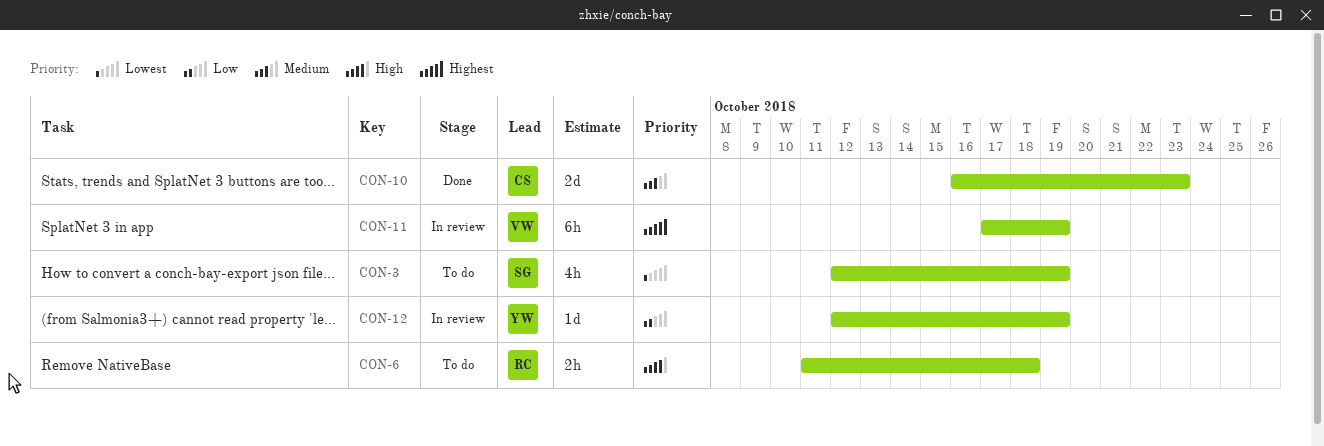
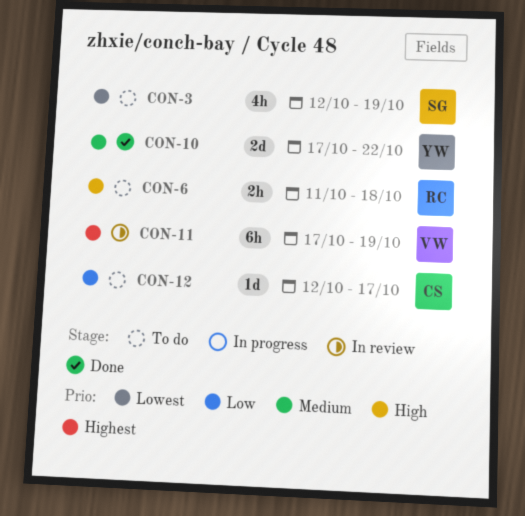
CON-10, owner: CS -> YW
CON-10, start: Oct 16 -> Oct 17
CON-10, due: Oct 23 -> Oct 22
CON-12, status: In review -> To do
CON-12, owner: YW -> CS
CON-12, due: Oct 19 -> Oct 17

